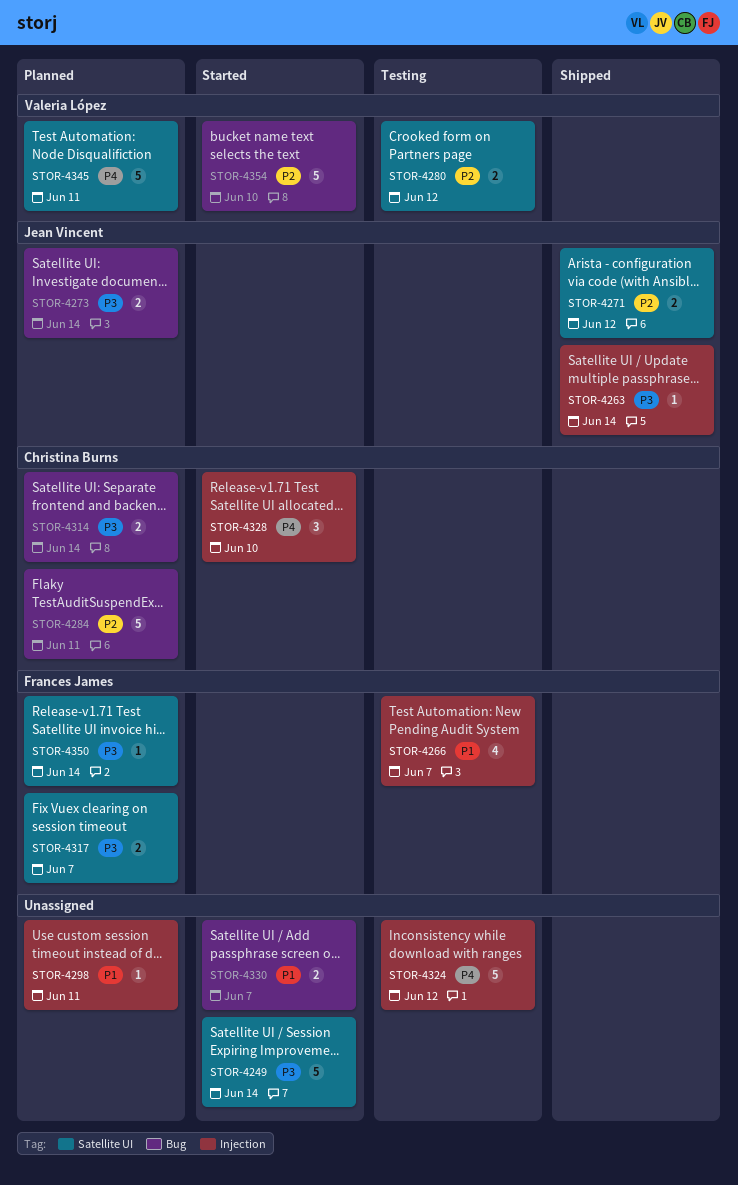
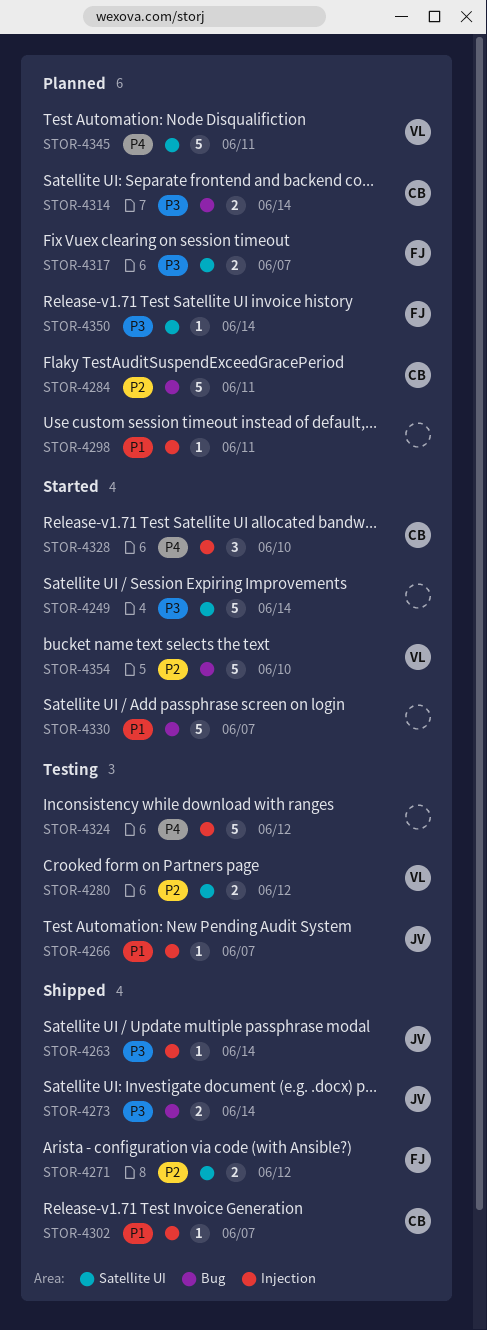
STOR-4266, owner: Frances James -> Jean Vincent
STOR-4266, estimate: 4 -> 1
STOR-4271, owner: Jean Vincent -> Frances James
STOR-4273, status: Planned -> Shipped
STOR-4302: none -> present
STOR-4330, estimate: 2 -> 5

